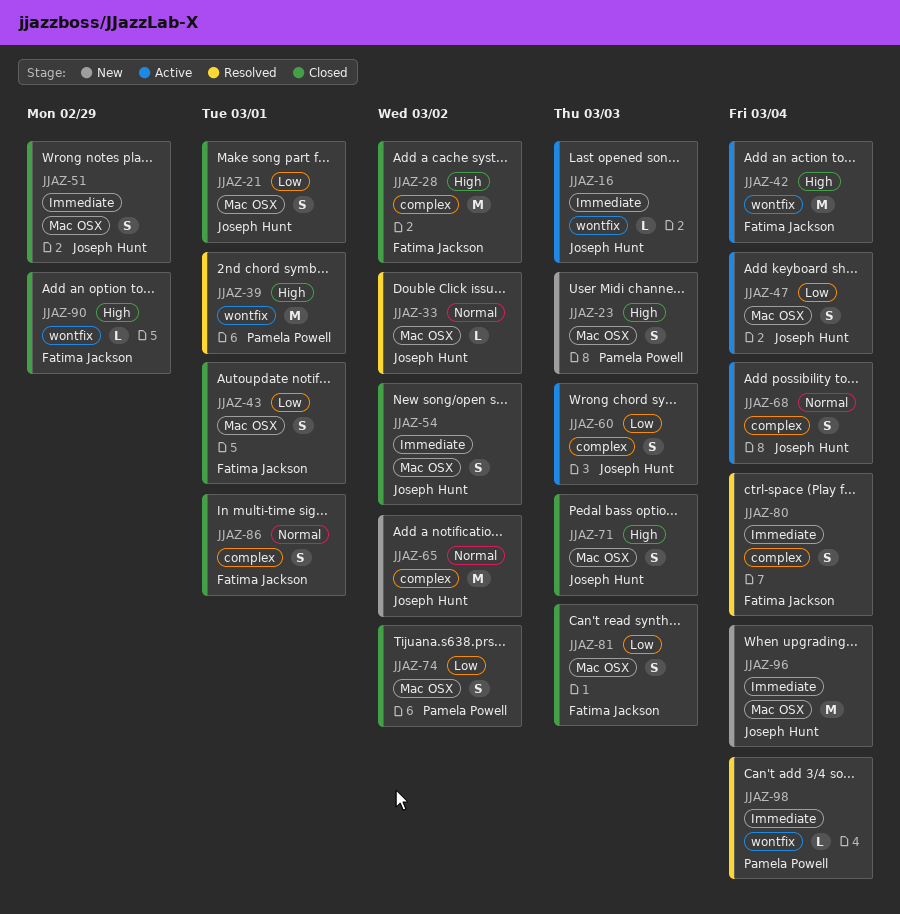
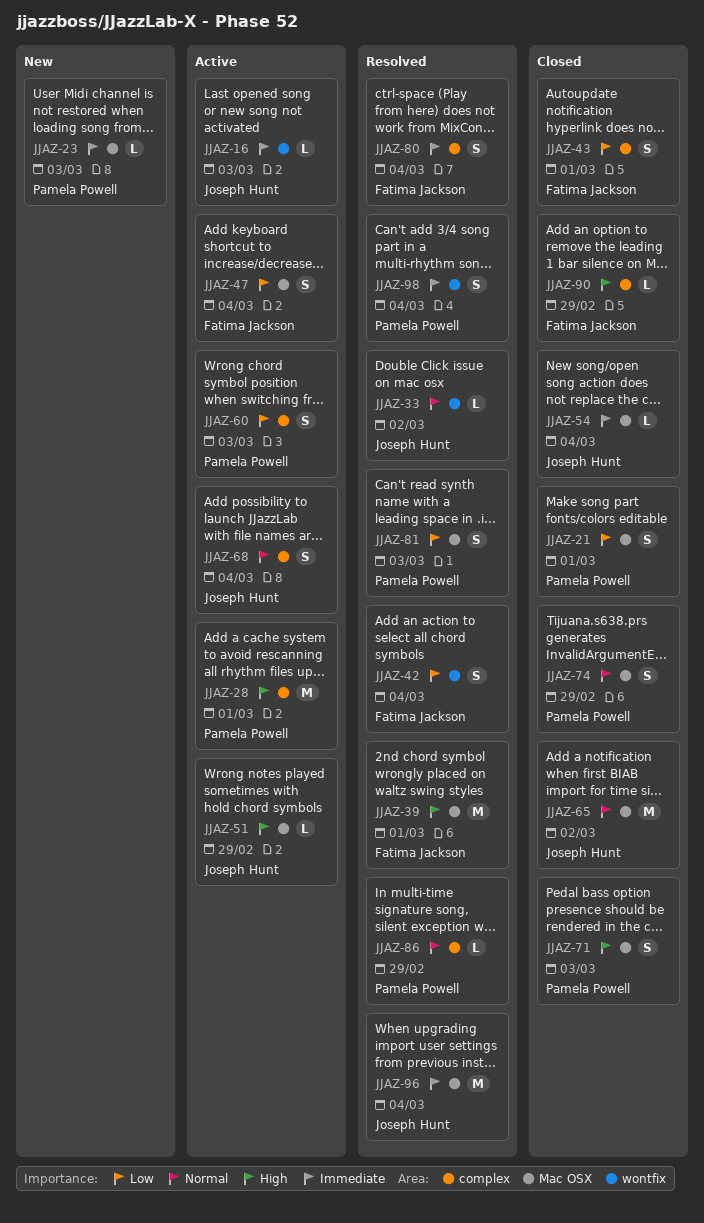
JJAZ-21, owner: Joseph Hunt -> Pamela Powell
JJAZ-23, priority: High -> Immediate
JJAZ-23, estimate: S -> L
JJAZ-28, status: Closed -> Active
JJAZ-28, owner: Fatima Jackson -> Pamela Powell
JJAZ-28, due: Mar 2 -> Mar 1
JJAZ-33, label: Mac OSX -> wontfix
JJAZ-39, owner: Pamela Powell -> Fatima Jackson
JJAZ-39, label: wontfix -> Mac OSX
JJAZ-42, status: Active -> Resolved
JJAZ-42, priority: High -> Low
JJAZ-42, estimate: M -> S
JJAZ-43, label: Mac OSX -> complex
JJAZ-47, owner: Joseph Hunt -> Fatima Jackson
JJAZ-51, status: Closed -> Active
JJAZ-51, priority: Immediate -> High
JJAZ-51, estimate: S -> L
JJAZ-54, estimate: S -> L
JJAZ-54, due: Mar 2 -> Mar 4
JJAZ-60, owner: Joseph Hunt -> Pamela Powell
JJAZ-65, status: New -> Closed
JJAZ-65, label: complex -> Mac OSX
JJAZ-71, owner: Joseph Hunt -> Pamela Powell
JJAZ-74, priority: Low -> Normal
JJAZ-74, due: Mar 2 -> Feb 29
JJAZ-81, status: Closed -> Resolved
JJAZ-81, owner: Fatima Jackson -> Pamela Powell
JJAZ-86, status: Closed -> Resolved
JJAZ-86, owner: Fatima Jackson -> Pamela Powell
JJAZ-86, estimate: S -> L
JJAZ-86, due: Mar 1 -> Feb 29
JJAZ-90, label: wontfix -> complex
JJAZ-96, status: New -> Resolved
JJAZ-98, estimate: L -> S

